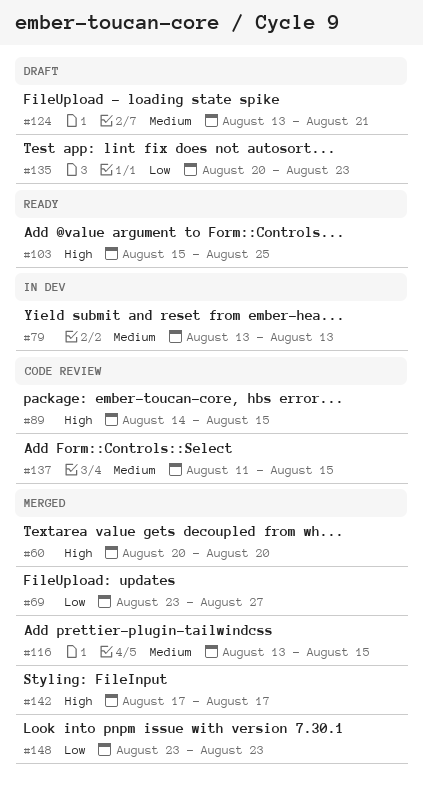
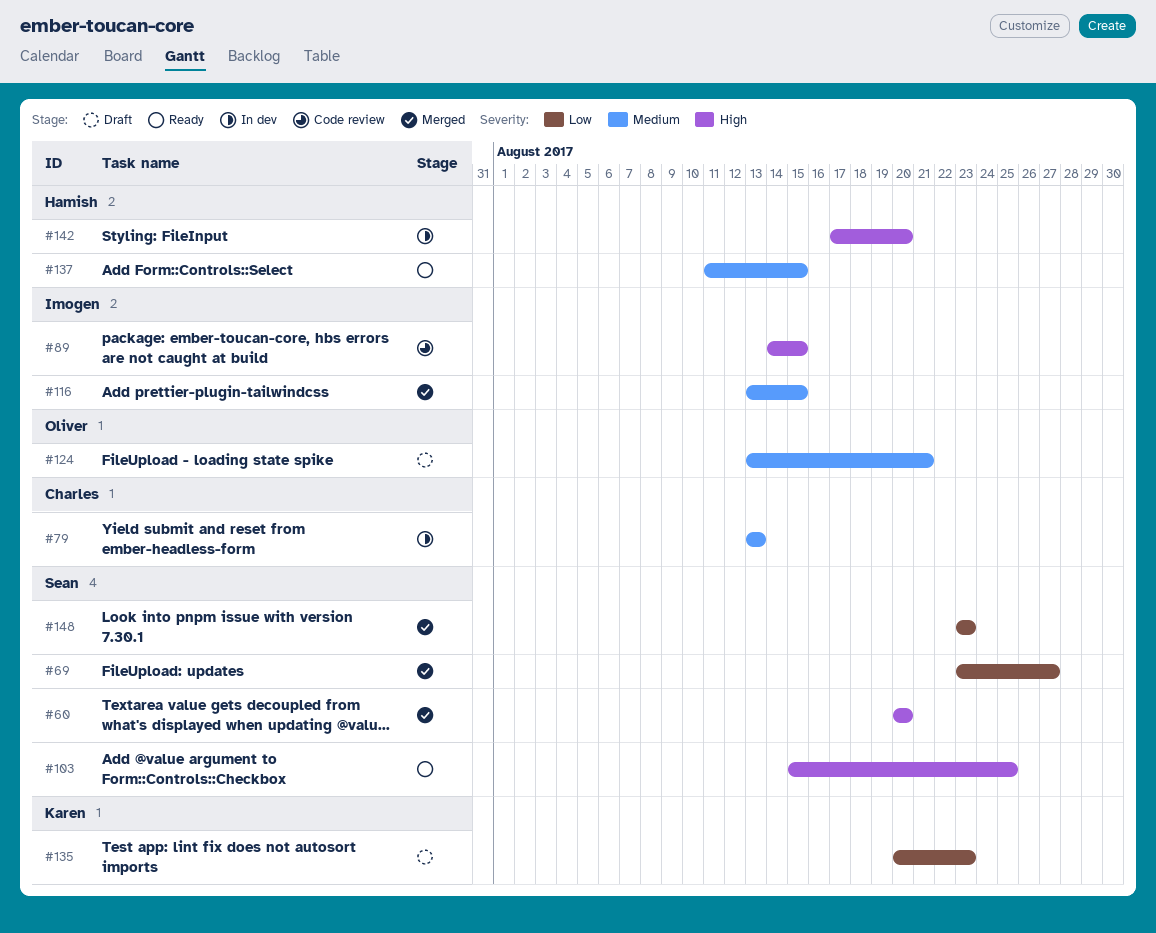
#137, status: Code review -> Ready
#142, status: Merged -> In dev
#142, due: Aug 17 -> Aug 20

